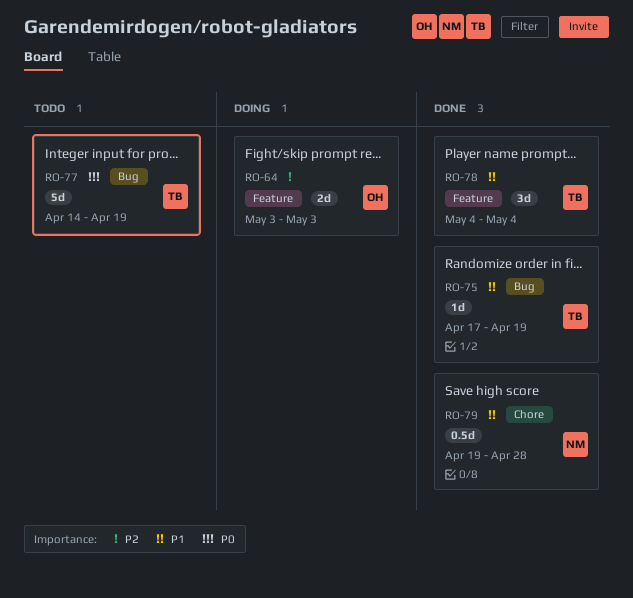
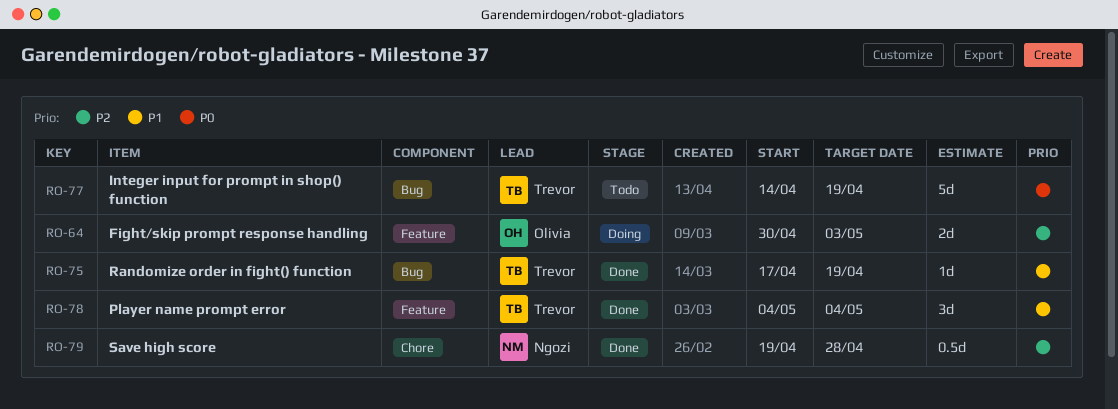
RO-64, start: May 3 -> Apr 30
RO-79, priority: P1 -> P2

